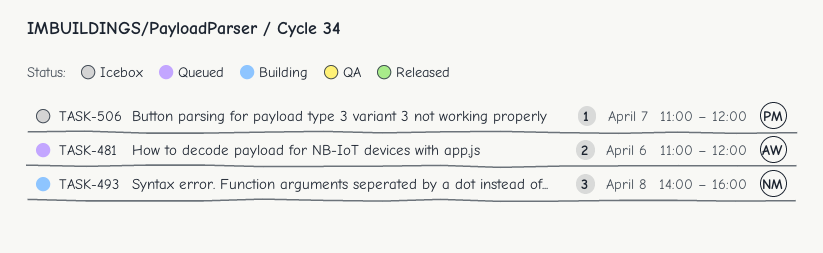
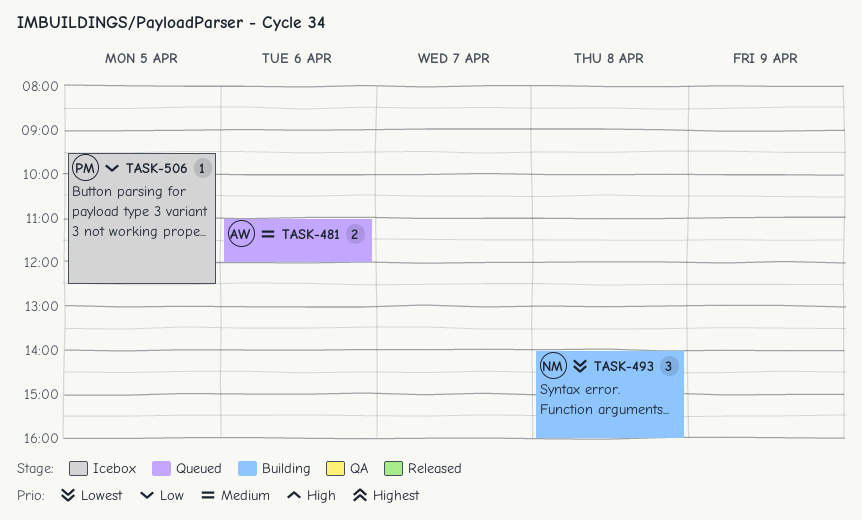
TASK-506, day: Apr 7 -> Apr 5
TASK-506, begins: 11:00 -> 09:30
TASK-506, ends: 12:00 -> 12:30

